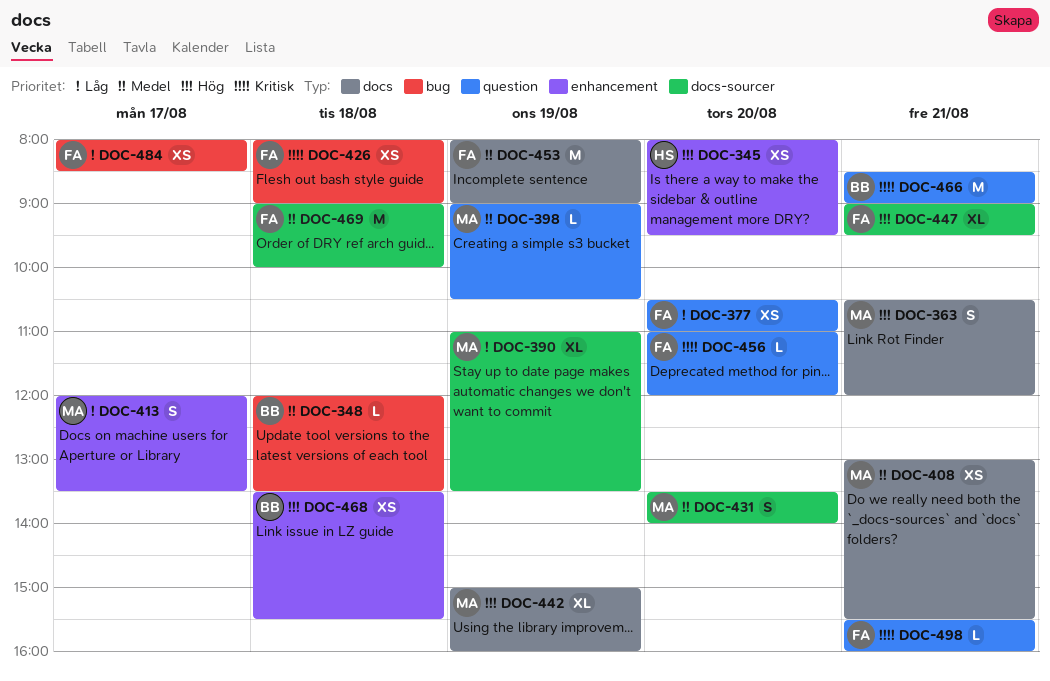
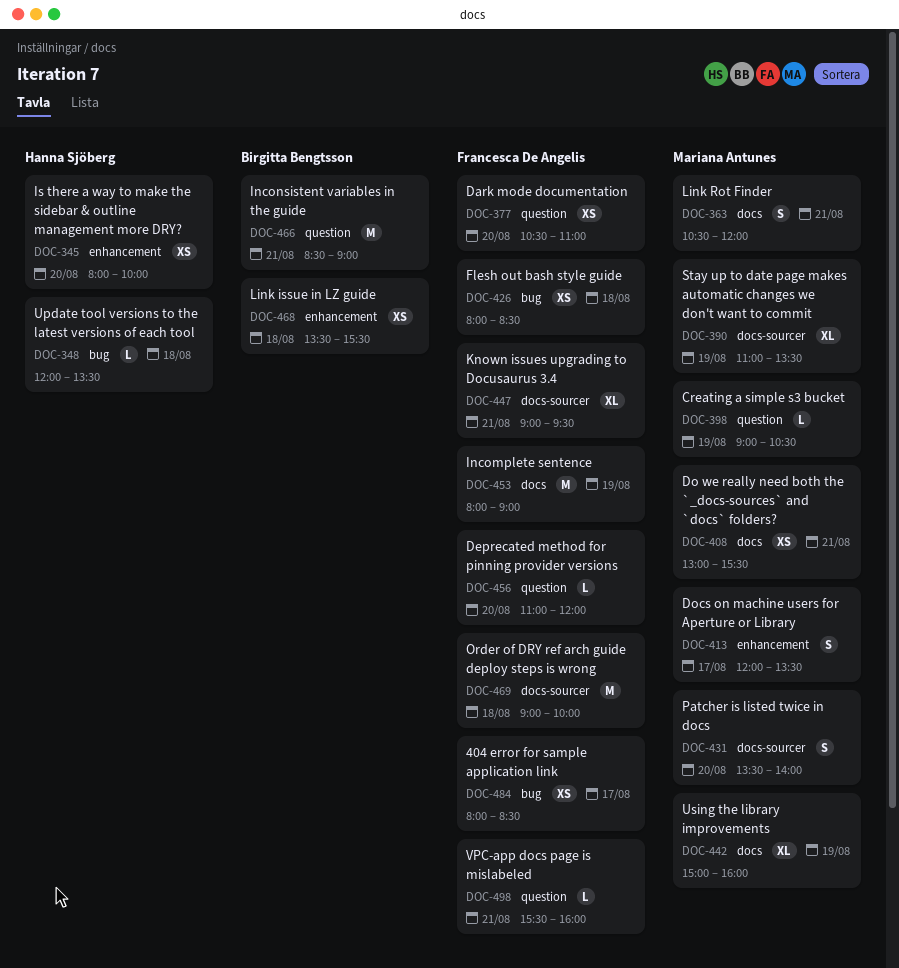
DOC-345, ends: 09:30 -> 10:00
DOC-348, owner: Birgitta Bengtsson -> Hanna Sjöberg
DOC-426, ends: 09:00 -> 08:30

